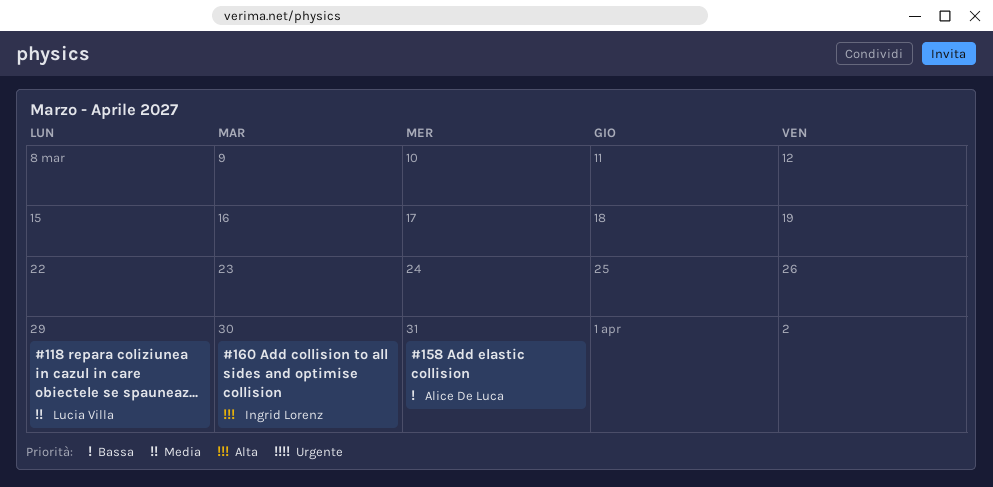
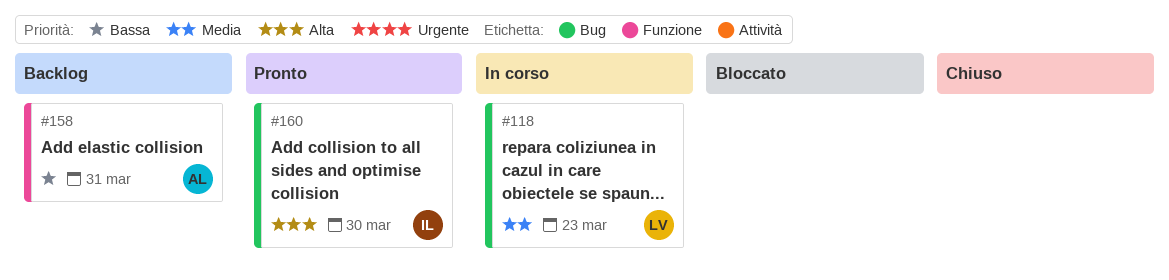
#118, due: Mar 29 -> Mar 23

